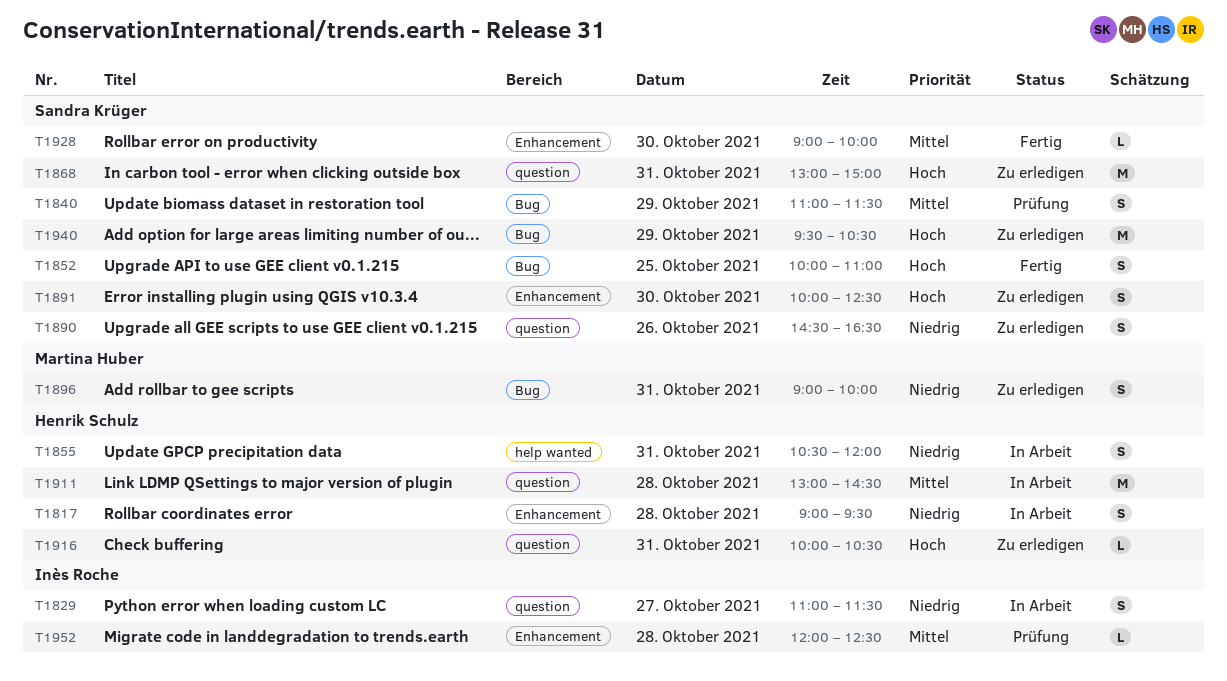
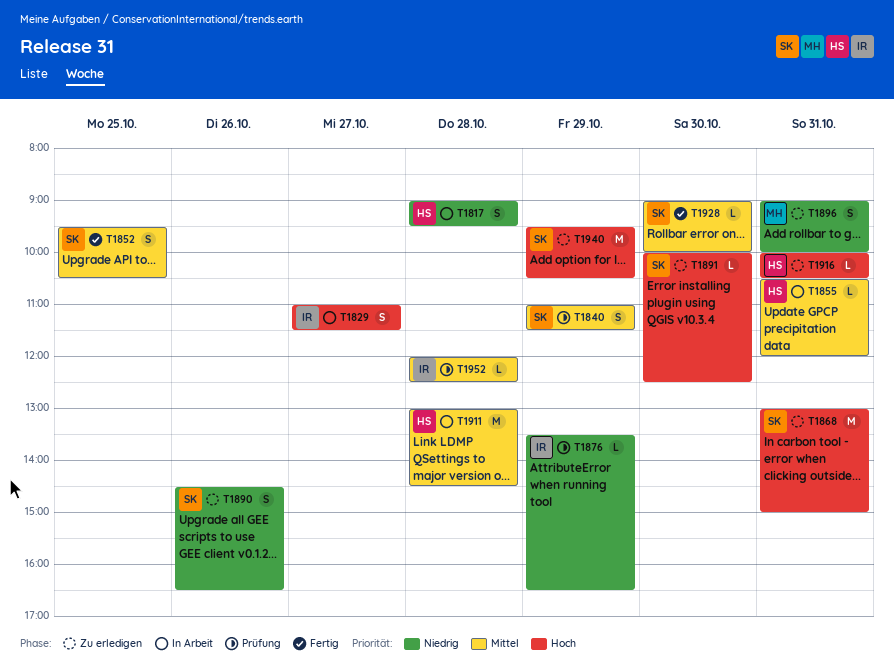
T1829, priority: Niedrig -> Hoch
T1852, priority: Hoch -> Mittel
T1852, begins: 10:00 -> 09:30
T1852, ends: 11:00 -> 10:30
T1855, priority: Niedrig -> Mittel
T1855, estimate: S -> L
T1876: none -> present
T1891, estimate: S -> L

